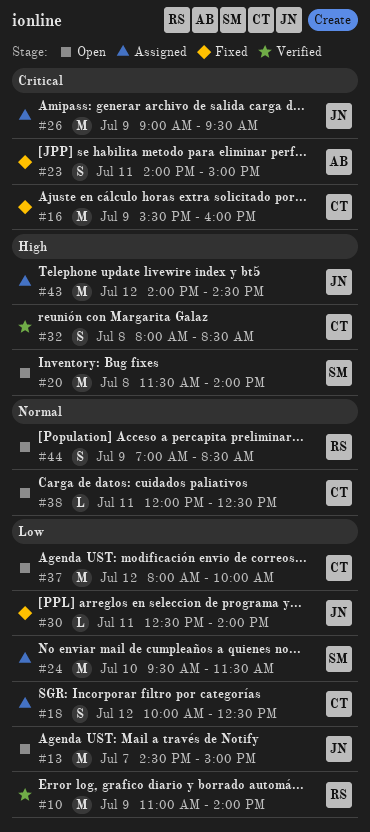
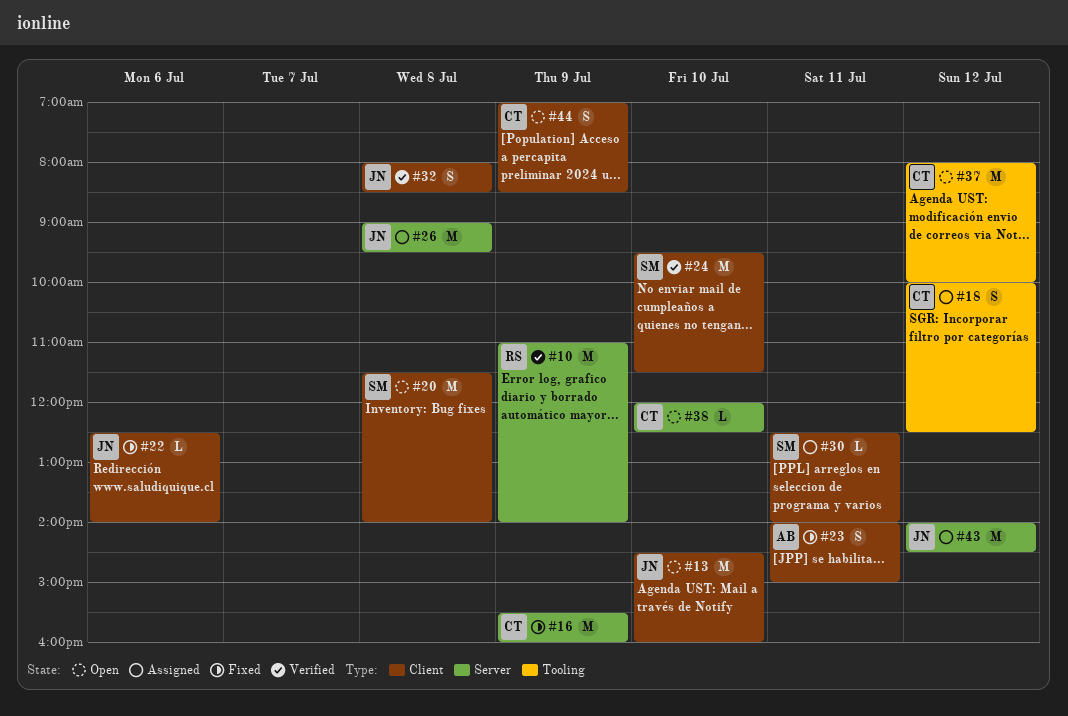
#13, day: Jul 7 -> Jul 10
#13, ends: 15:00 -> 16:00
#22: none -> present
#24, status: Assigned -> Verified
#26, day: Jul 9 -> Jul 8
#30, status: Fixed -> Assigned
#30, owner: JN -> SM
#32, owner: CT -> JN
#38, day: Jul 11 -> Jul 10
#44, owner: RS -> CT

